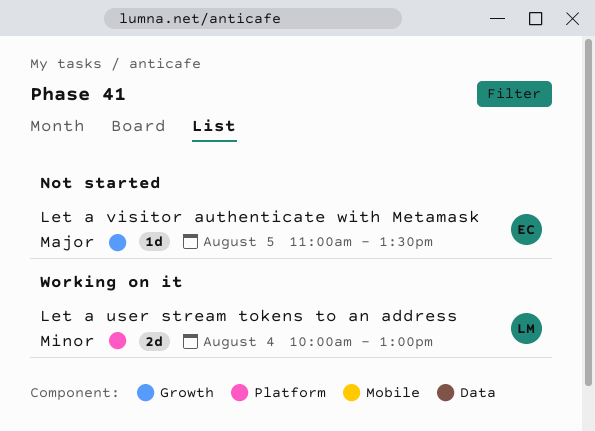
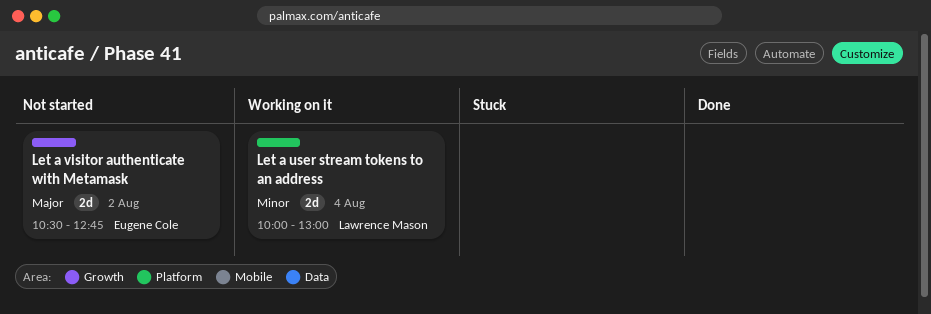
Let a visitor authenticate with Metamask, estimate: 1d -> 2d
Let a visitor authenticate with Metamask, day: Aug 5 -> Aug 2
Let a visitor authenticate with Metamask, begins: 11:00 -> 10:30
Let a visitor authenticate with Metamask, ends: 13:30 -> 12:45

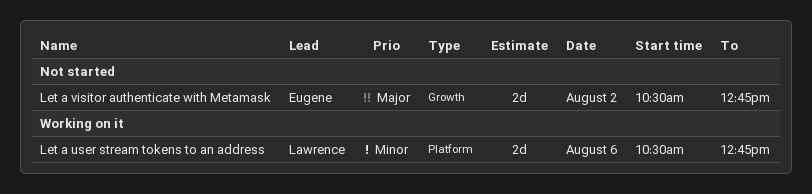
Let a user stream tokens to an address, day: Aug 4 -> Aug 6
Let a user stream tokens to an address, begins: 10:00 -> 10:30
Let a user stream tokens to an address, ends: 13:00 -> 12:45

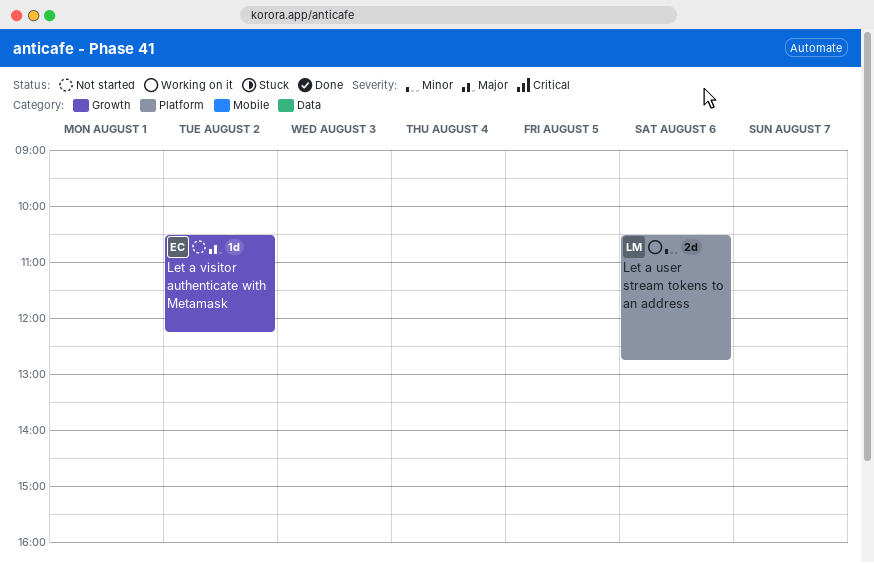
Let a visitor authenticate with Metamask, estimate: 2d -> 1d
Let a visitor authenticate with Metamask, ends: 12:45 -> 12:15

